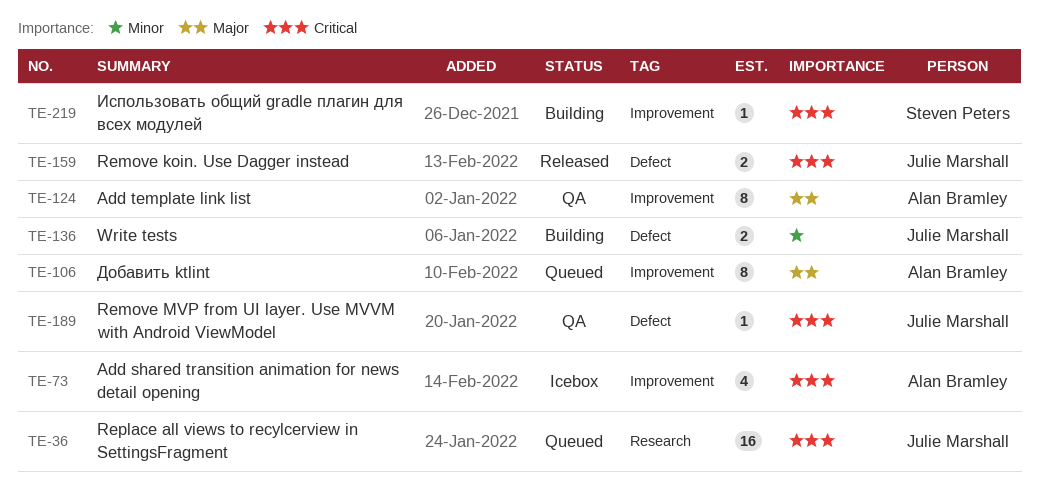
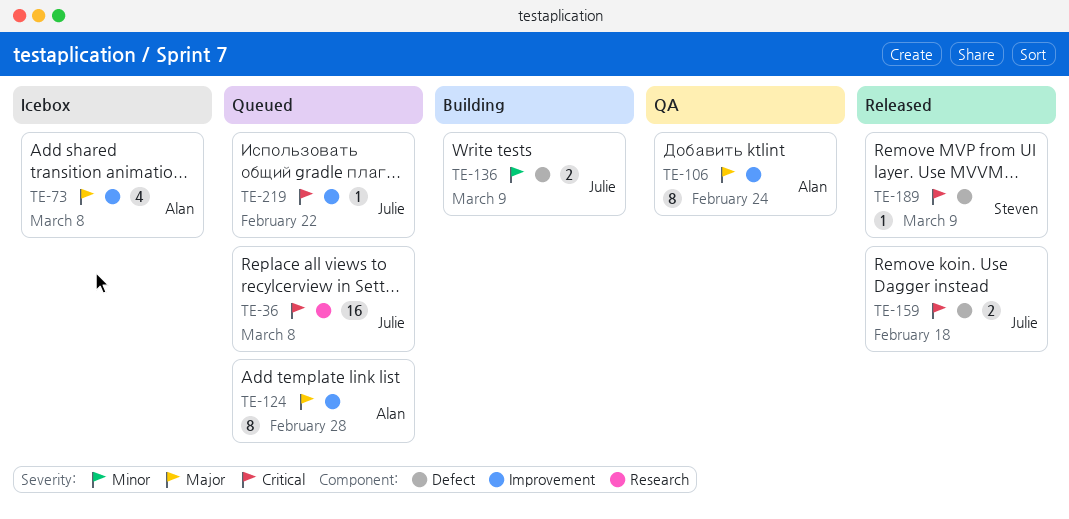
TE-73, priority: Critical -> Major
TE-106, status: Queued -> QA
TE-124, status: QA -> Queued
TE-189, status: QA -> Released
TE-189, owner: Julie Marshall -> Steven Peters
TE-219, status: Building -> Queued
TE-219, owner: Steven Peters -> Julie Marshall

